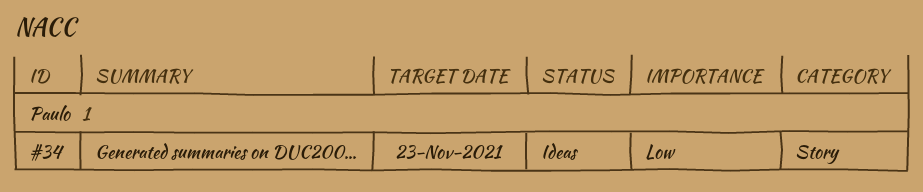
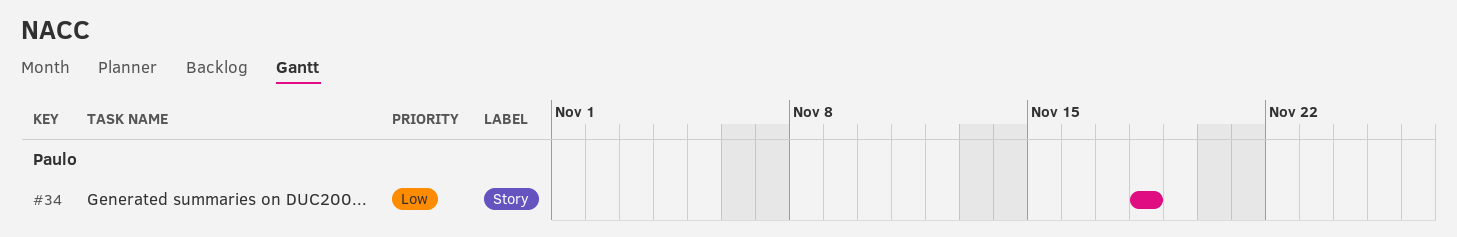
#34, due: Nov 23 -> Nov 18

